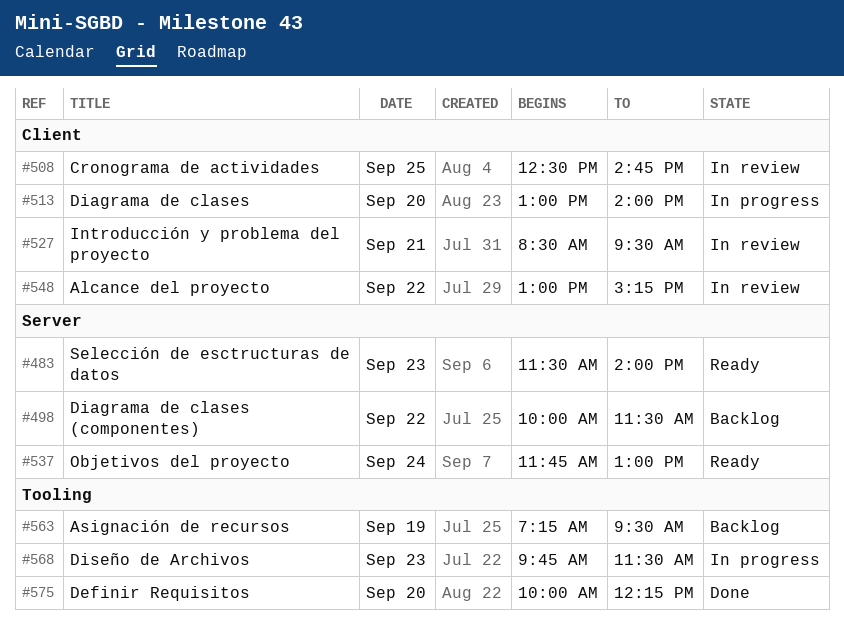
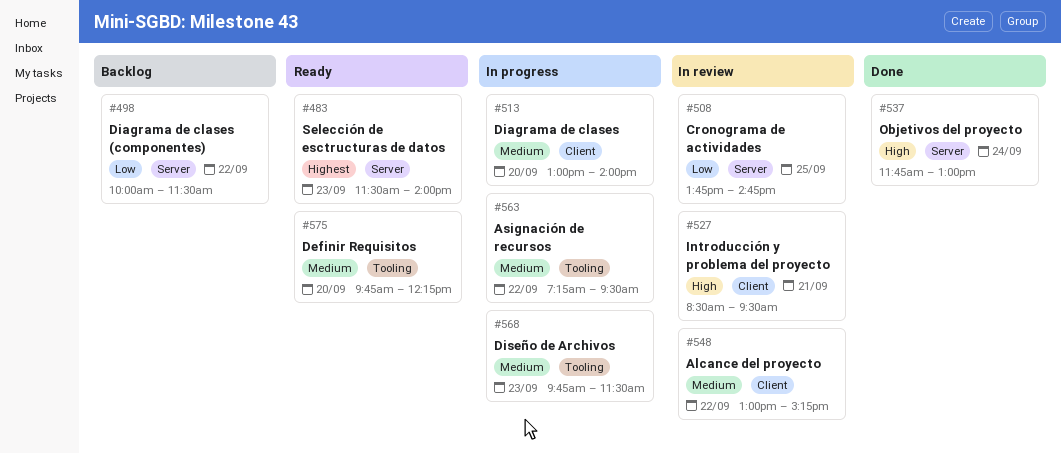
#508, label: Client -> Server
#508, begins: 12:30 -> 13:45
#537, status: Ready -> Done
#563, status: Backlog -> In progress
#563, day: Sep 19 -> Sep 22
#575, status: Done -> Ready
#575, begins: 10:00 -> 09:45

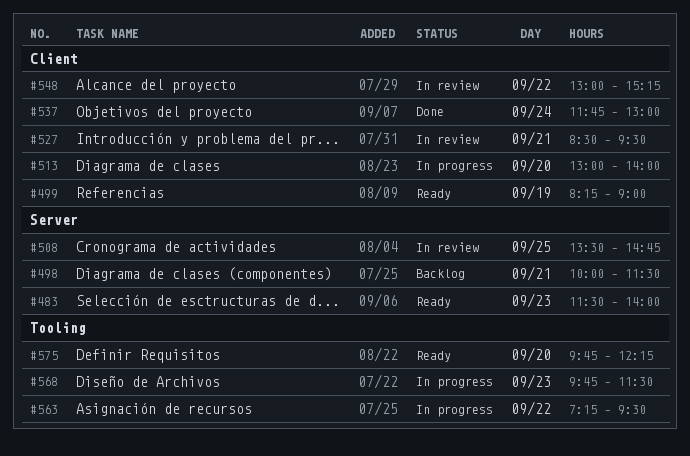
#498, day: Sep 22 -> Sep 21
#499: none -> present
#508, begins: 13:45 -> 13:30
#537, label: Server -> Client

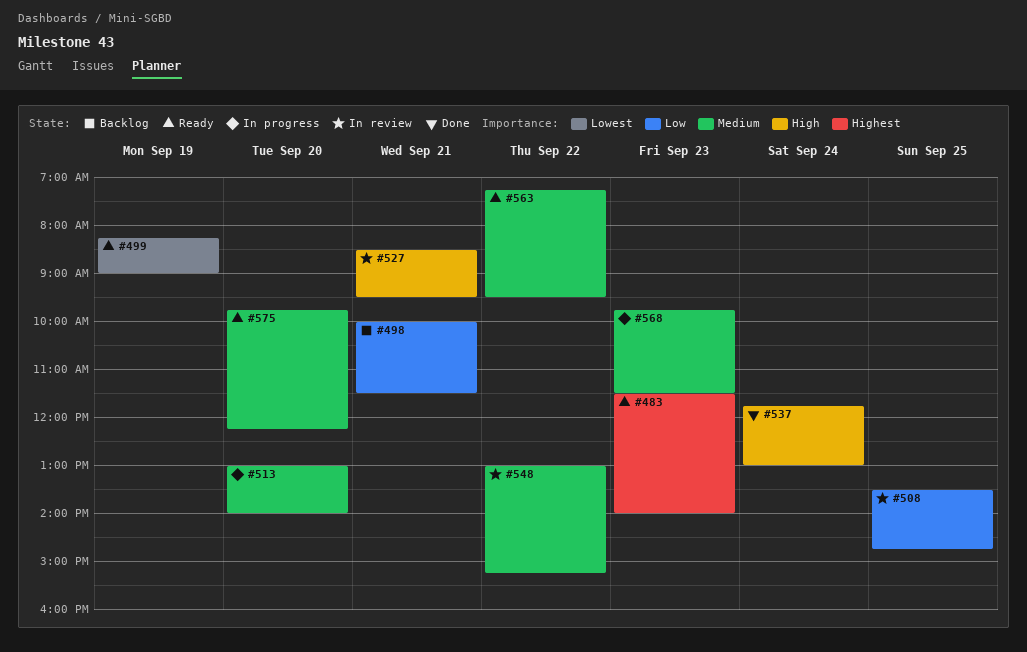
#563, status: In progress -> Ready

